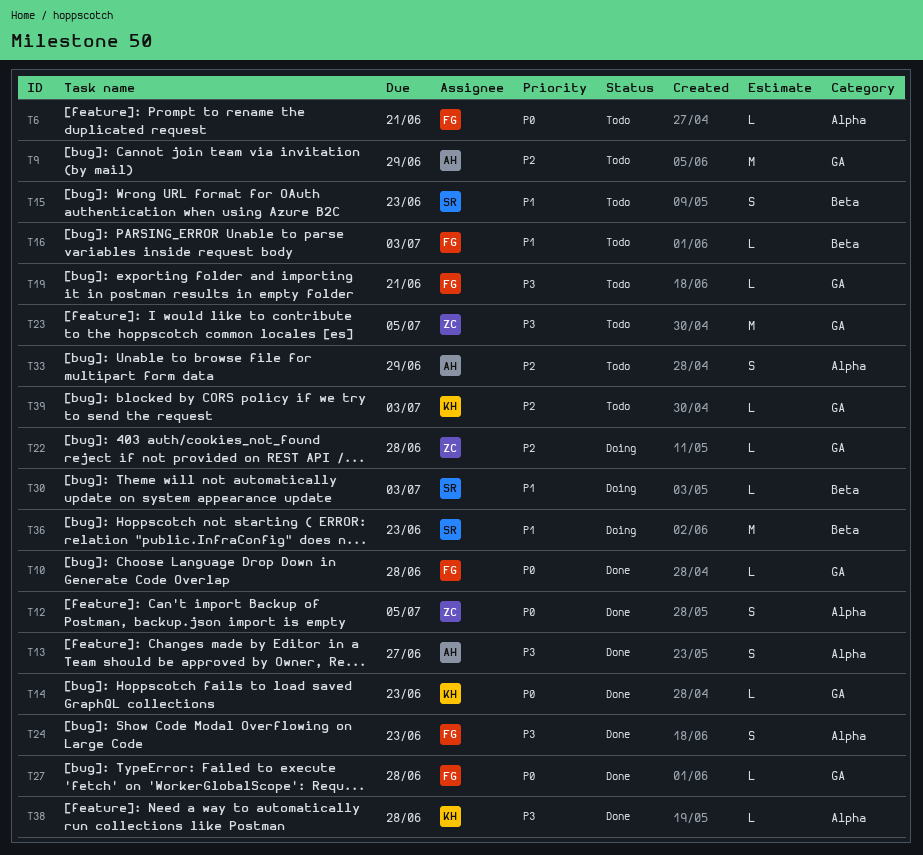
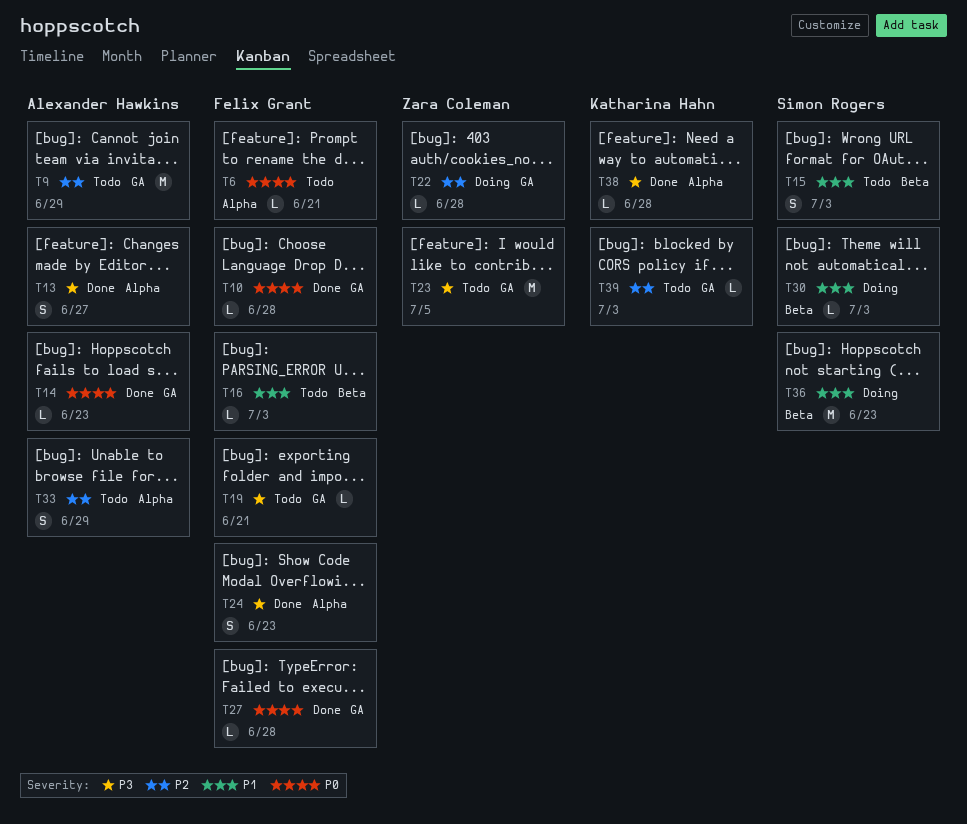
T12: present -> none
T14, owner: Katharina Hahn -> Alexander Hawkins
T15, due: Jun 23 -> Jul 3

